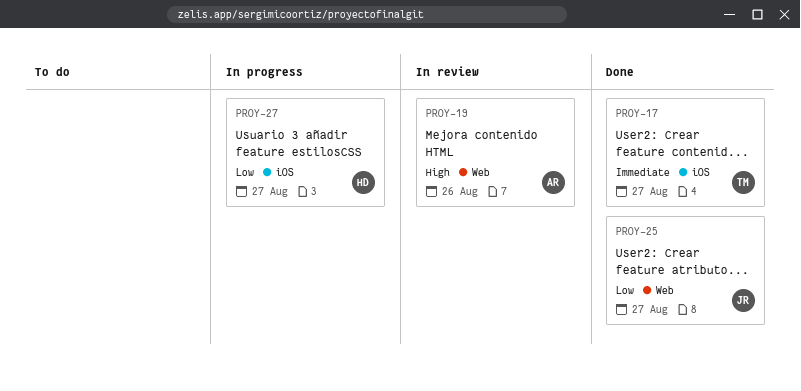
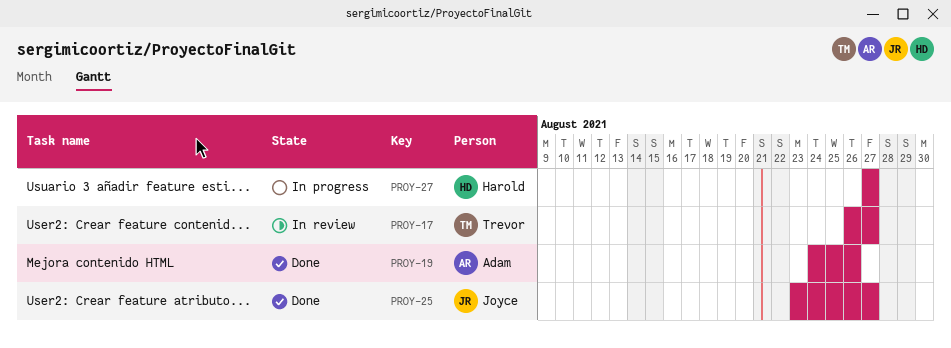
PROY-17, status: Done -> In review
PROY-19, status: In review -> Done

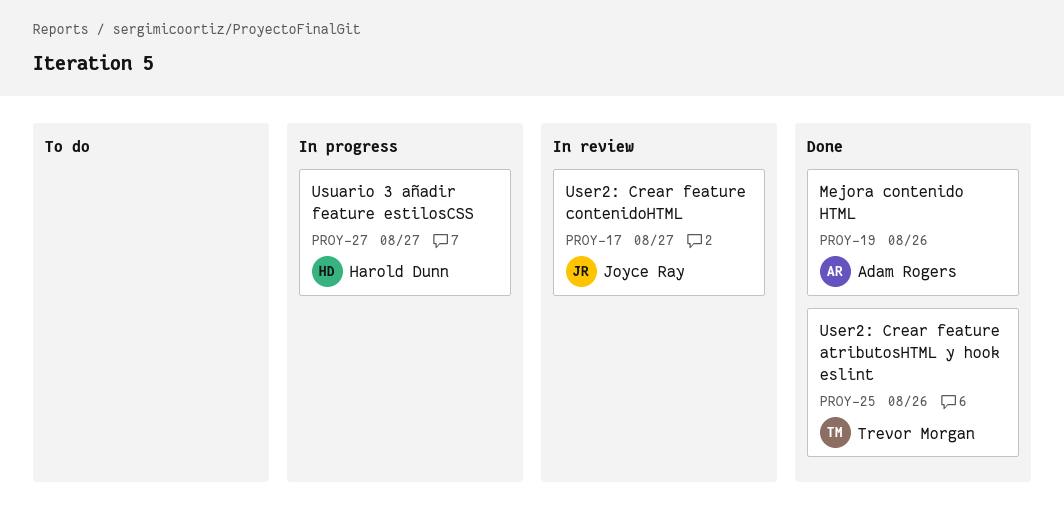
PROY-17, owner: Trevor Morgan -> Joyce Ray
PROY-25, owner: Joyce Ray -> Trevor Morgan
PROY-25, due: Aug 27 -> Aug 26

